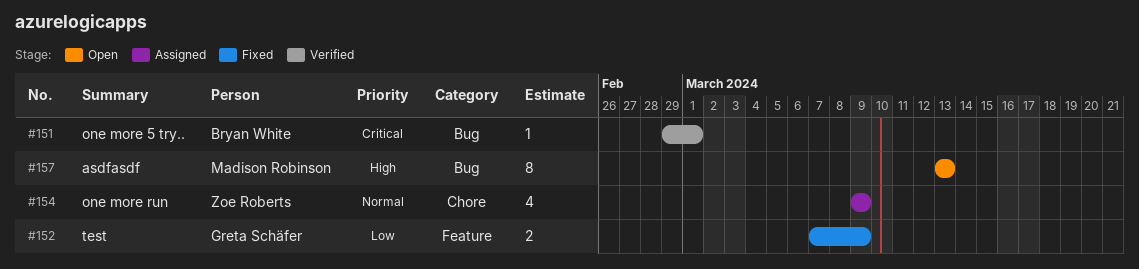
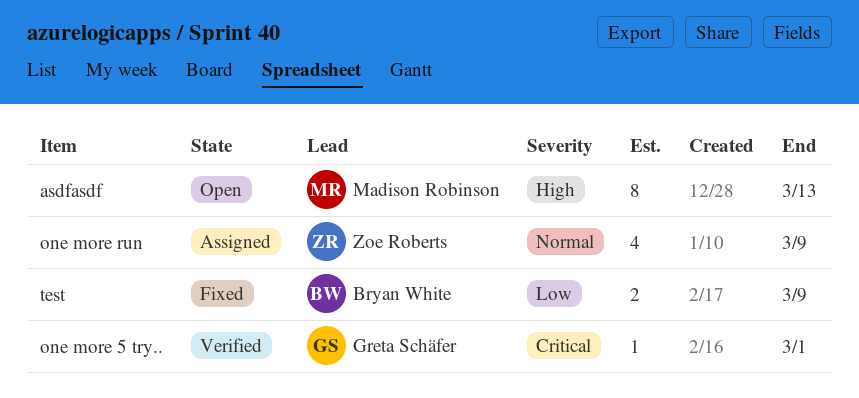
one more 5 try.., owner: Bryan White -> Greta Schäfer
test, owner: Greta Schäfer -> Bryan White

